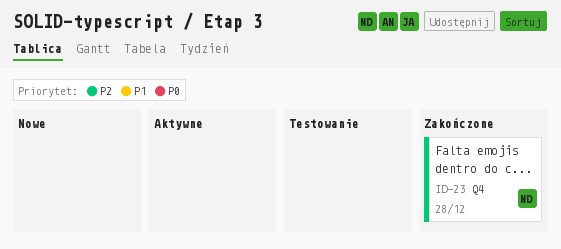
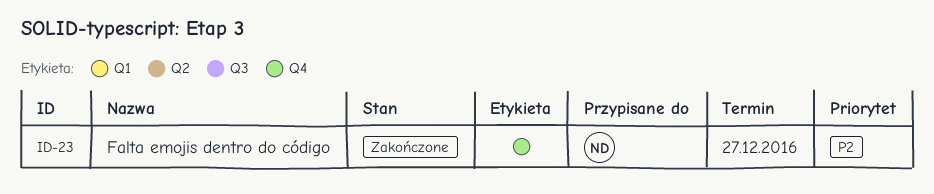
ID-23, due: Dec 28 -> Dec 27

